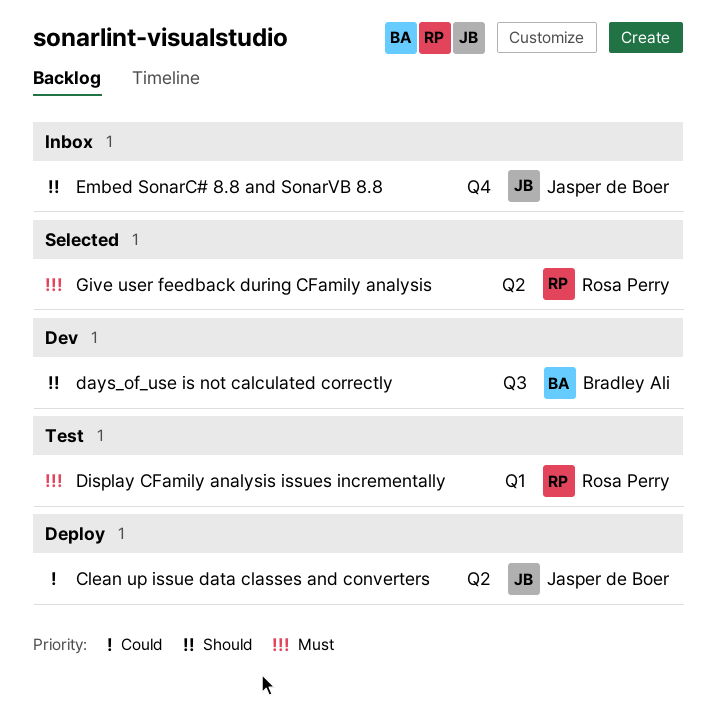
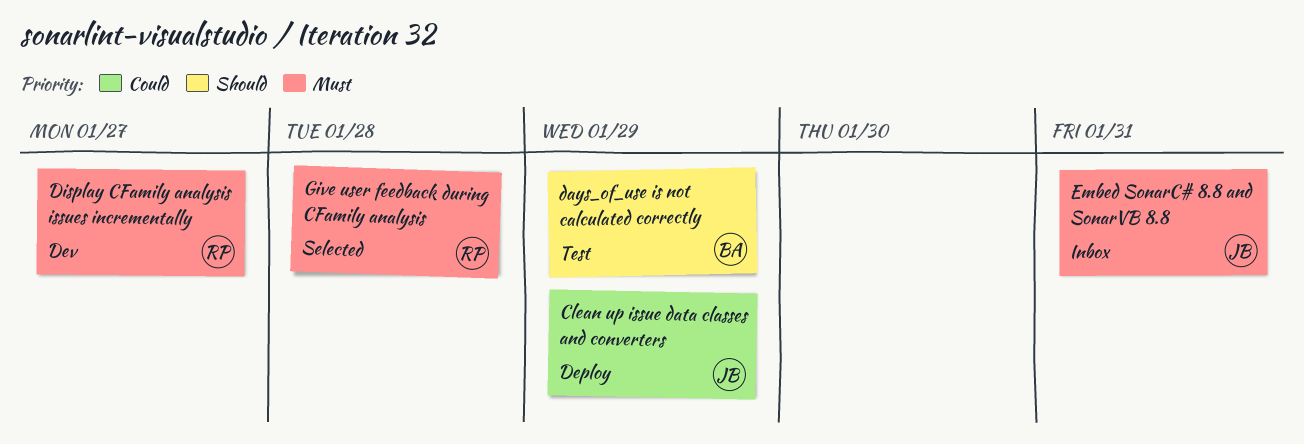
days_of_use is not calculated correctly, status: Dev -> Test
Display CFamily analysis issues incrementally, status: Test -> Dev
Embed SonarC# 8.8 and SonarVB 8.8, priority: Should -> Must

